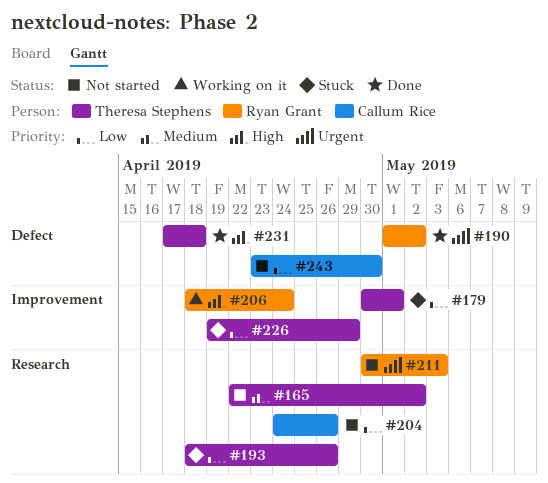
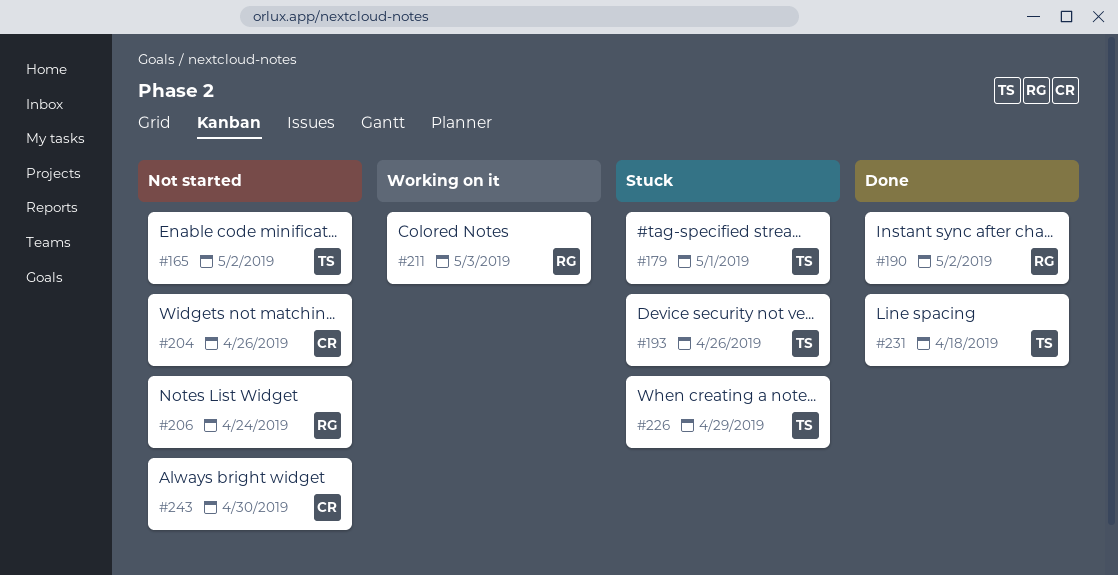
#206, status: Working on it -> Not started
#211, status: Not started -> Working on it

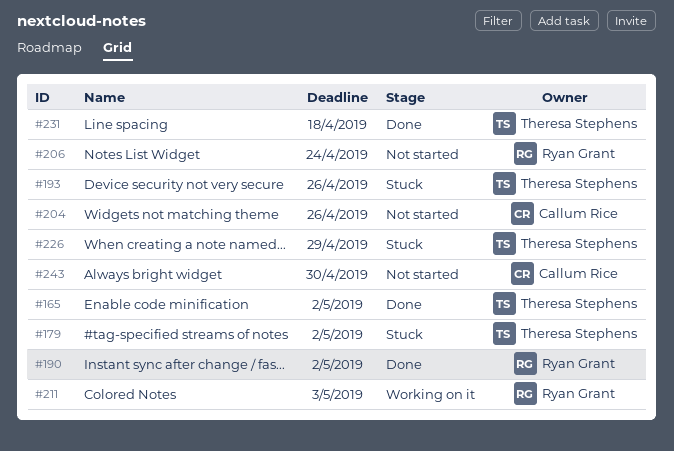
#165, status: Not started -> Done
#179, due: May 1 -> May 2

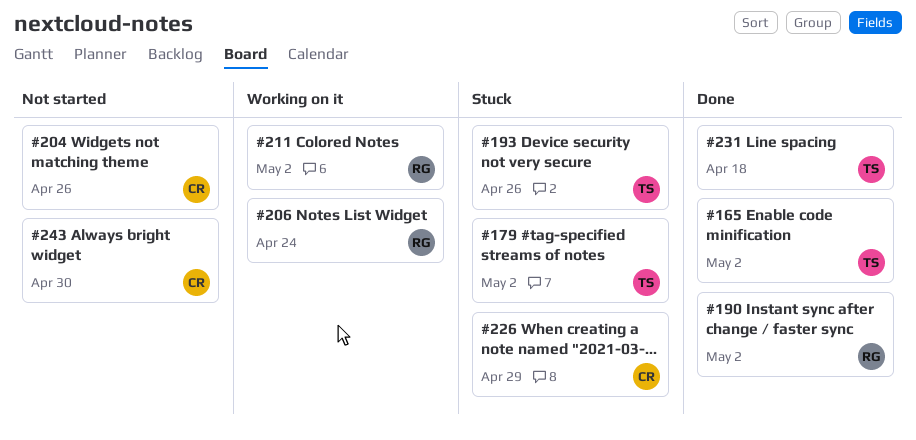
#206, status: Not started -> Working on it
#211, due: May 3 -> May 2
#226, owner: Theresa Stephens -> Callum Rice

